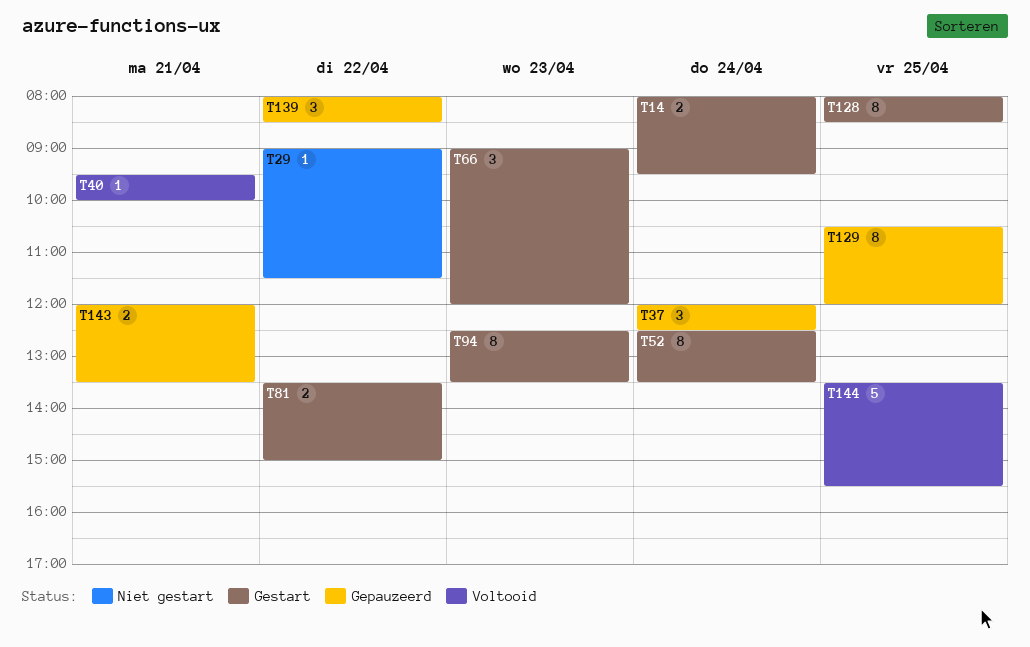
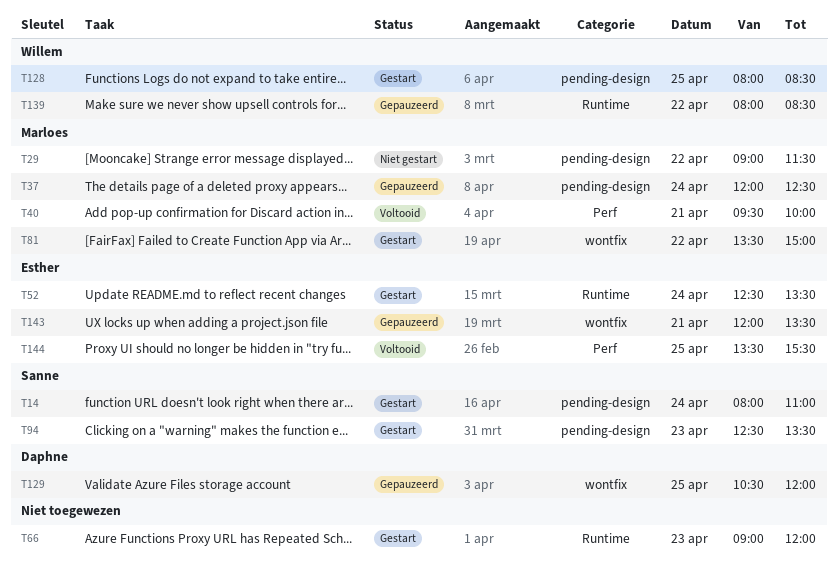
T14, ends: 09:30 -> 11:00

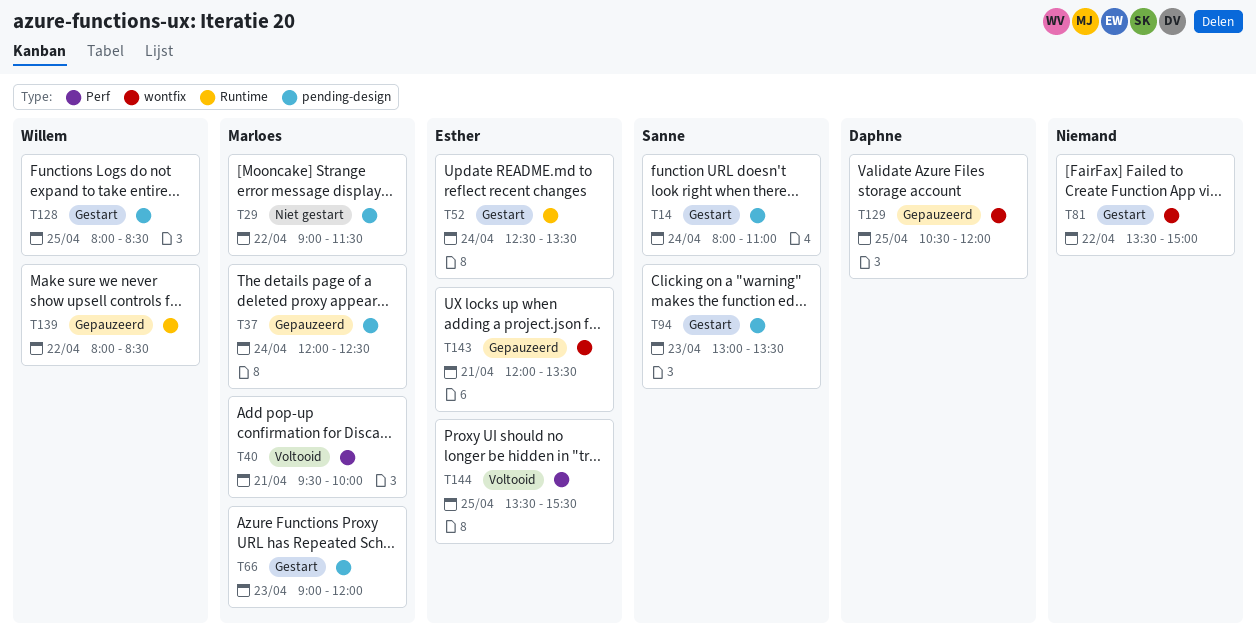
T66, owner: none -> Marloes
T66, label: Runtime -> pending-design
T81, owner: Marloes -> none
T94, begins: 12:30 -> 13:00

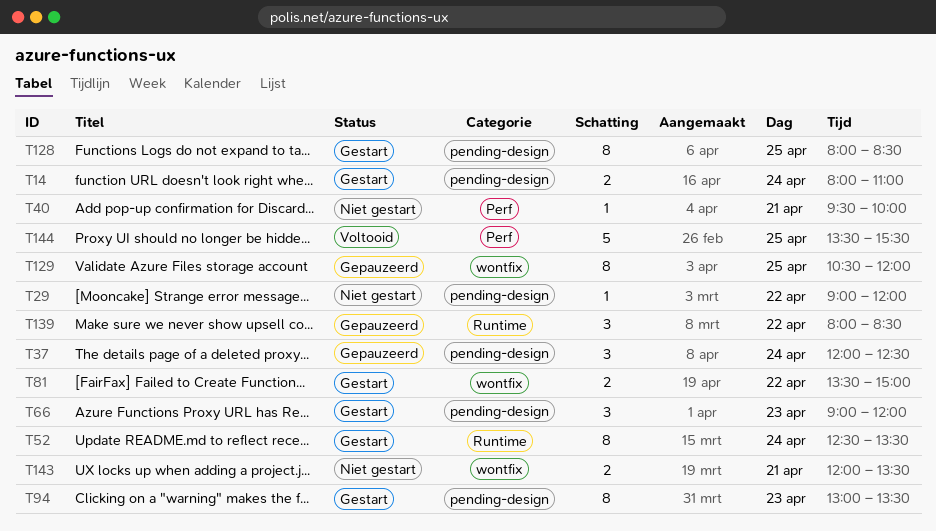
T29, ends: 11:30 -> 12:00
T40, status: Voltooid -> Niet gestart
T143, status: Gepauzeerd -> Niet gestart

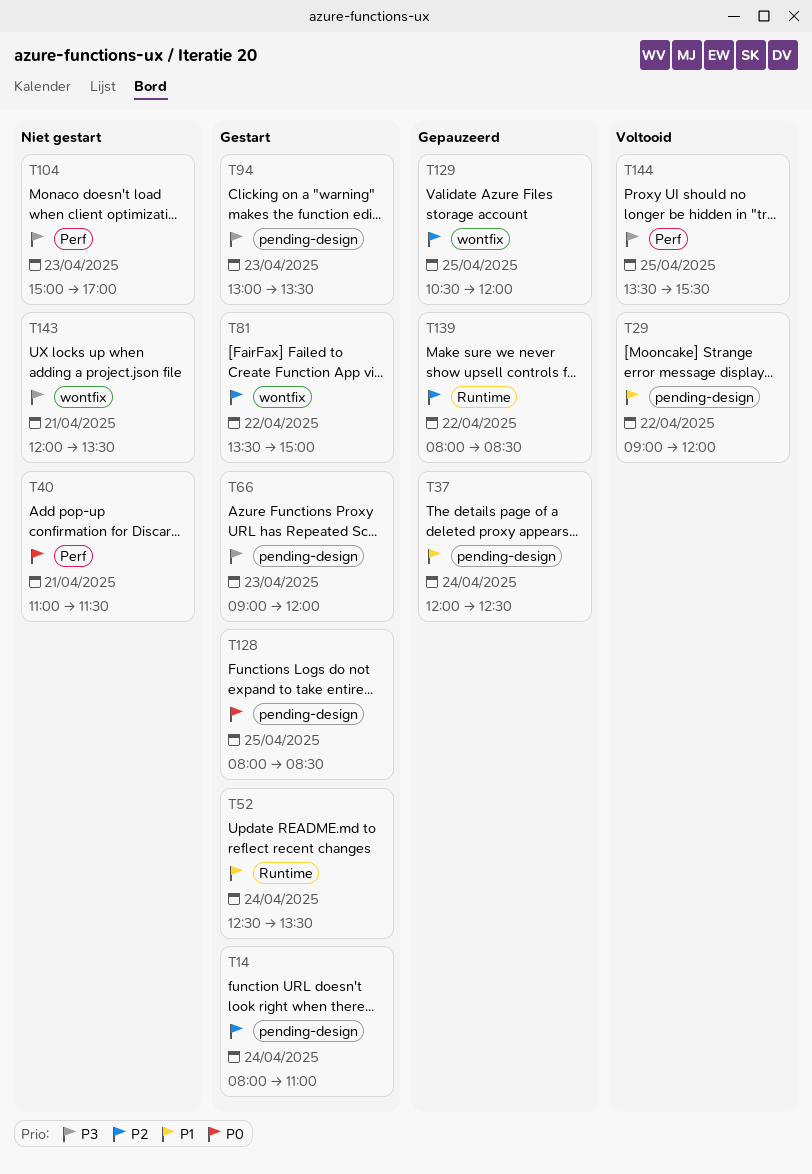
T29, status: Niet gestart -> Voltooid
T40, begins: 09:30 -> 11:00
T40, ends: 10:00 -> 11:30
T104: none -> present

